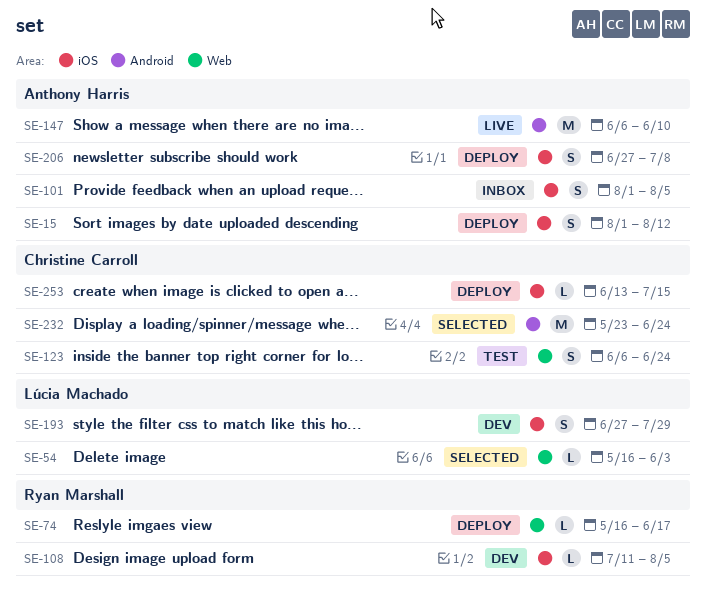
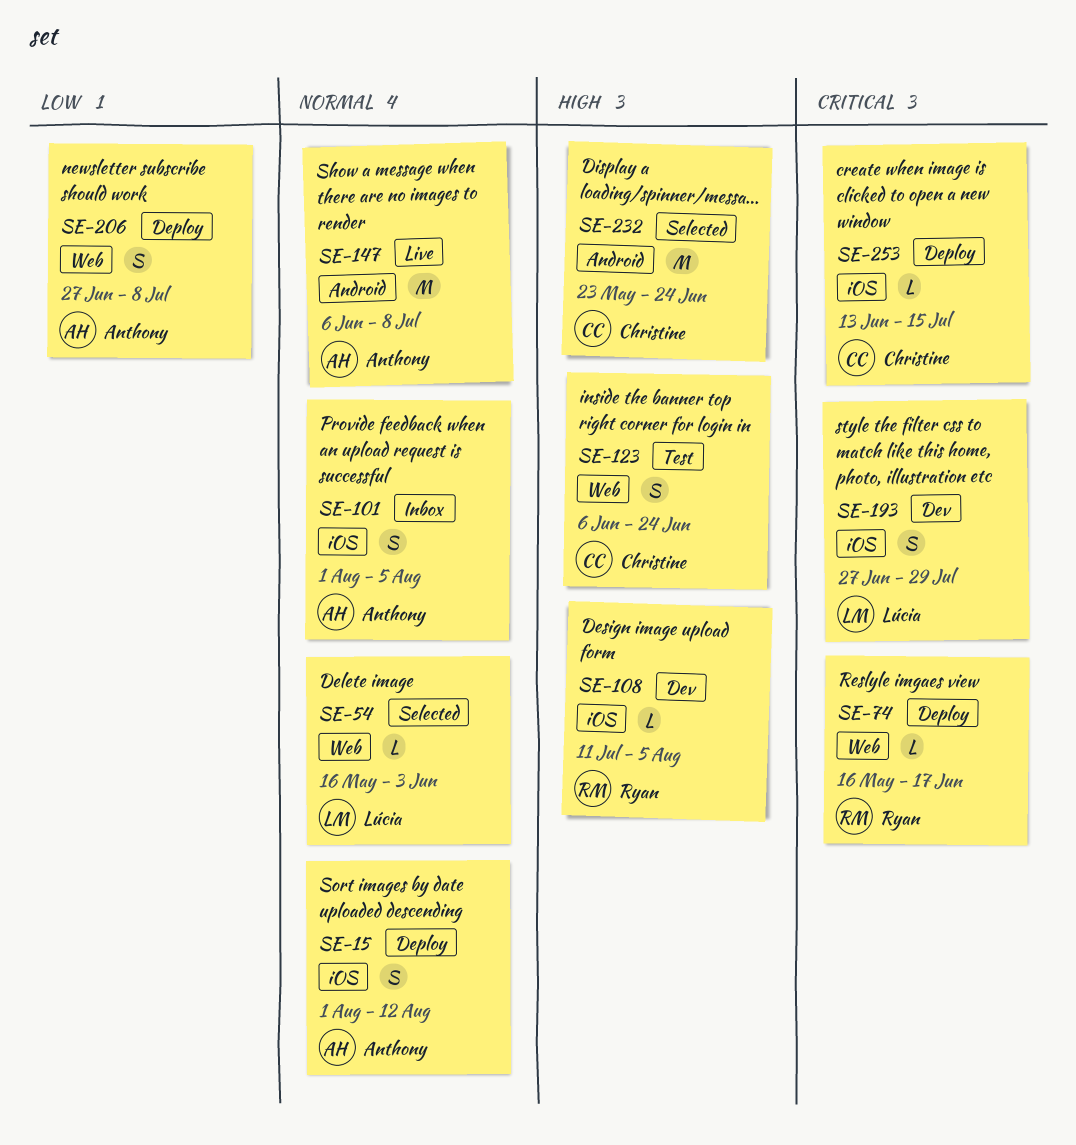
SE-147, due: Jun 10 -> Jul 8
SE-206, label: iOS -> Web

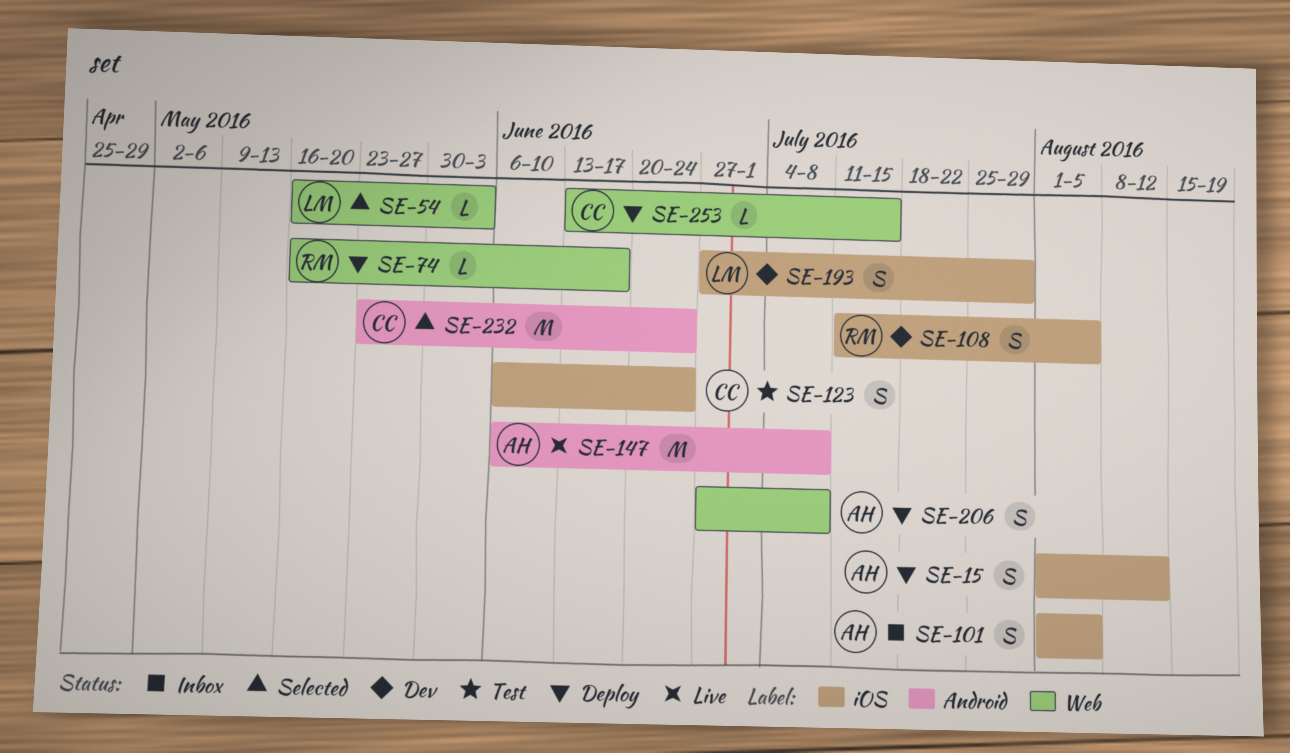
SE-108, estimate: L -> S
SE-123, label: Web -> iOS
SE-253, label: iOS -> Web

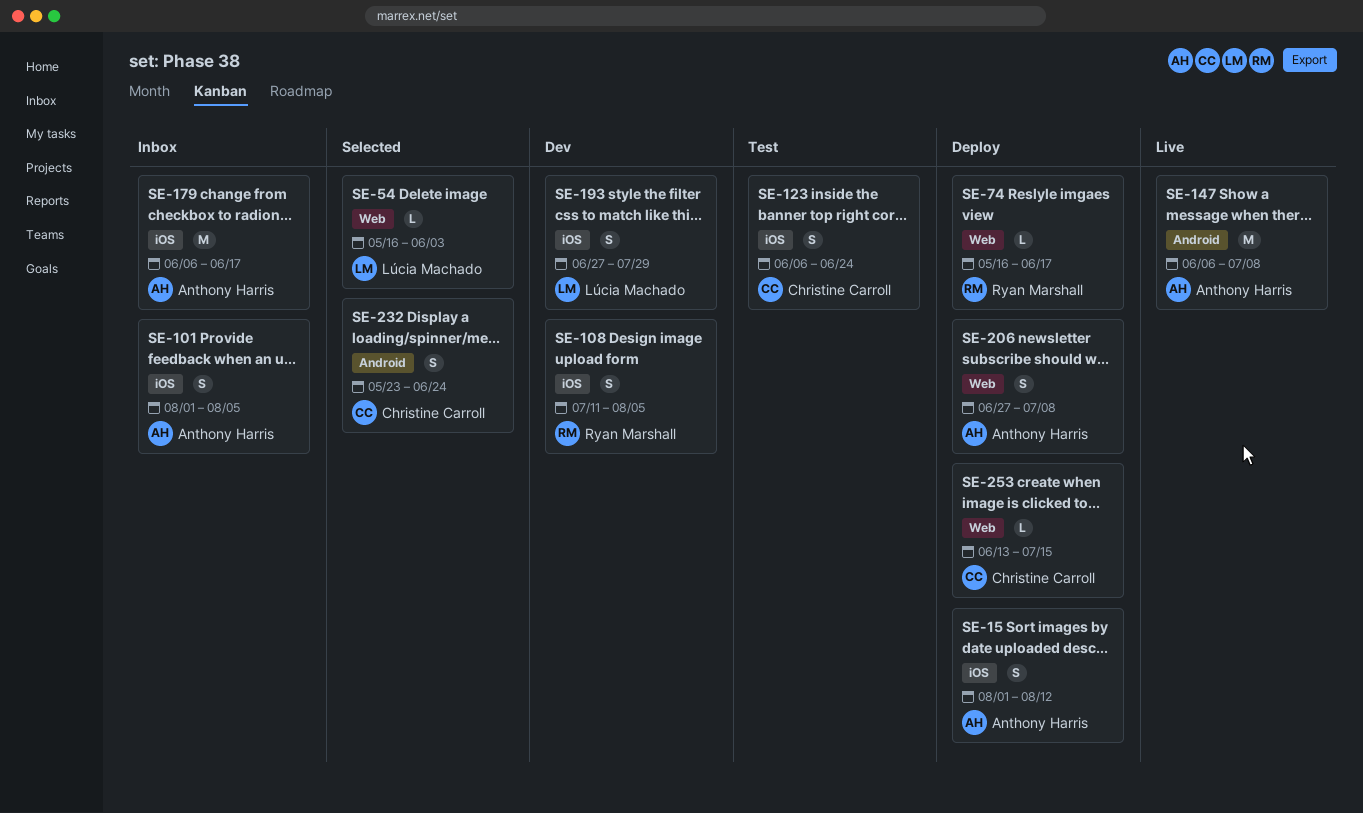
SE-179: none -> present
SE-232, estimate: M -> S

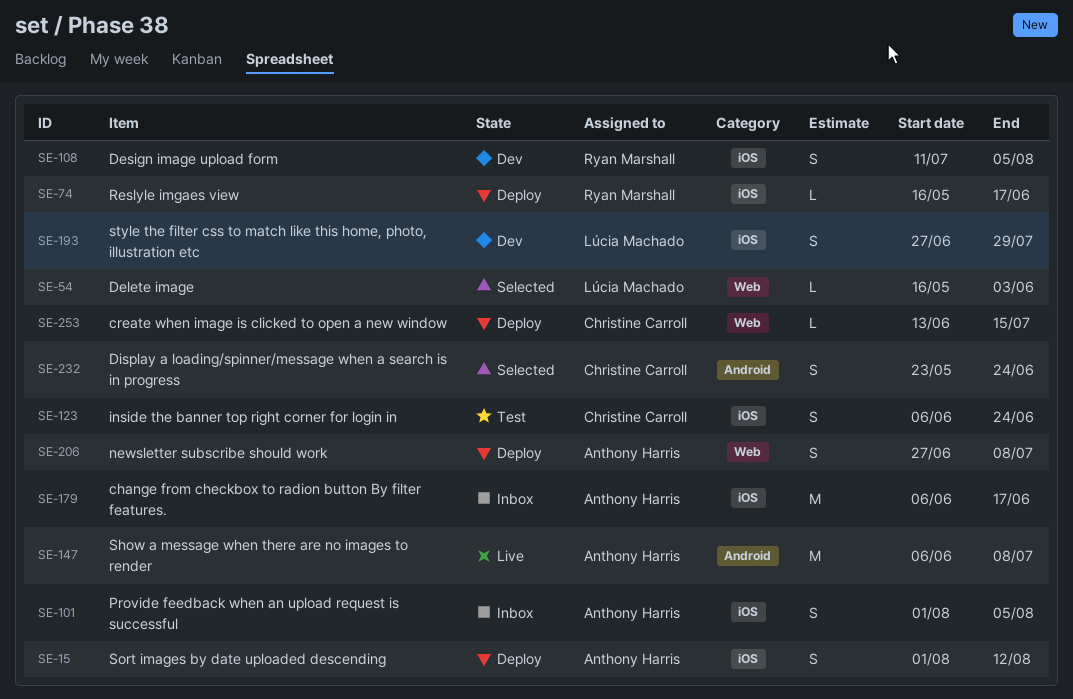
SE-74, label: Web -> iOS

